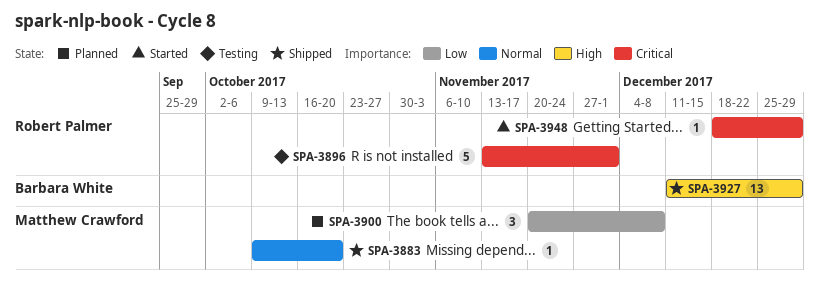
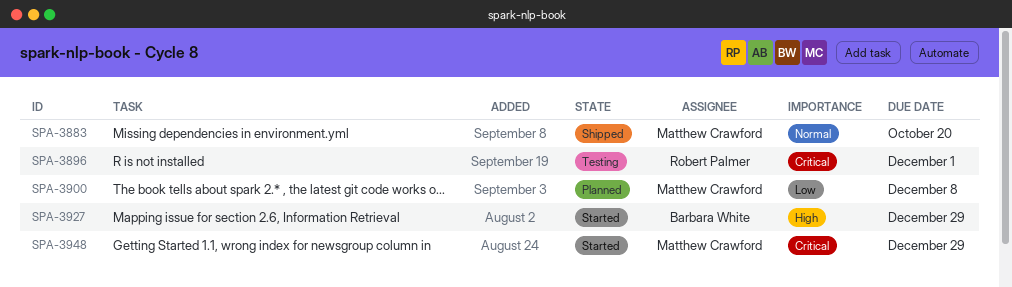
SPA-3927, status: Shipped -> Started
SPA-3948, owner: Robert Palmer -> Matthew Crawford

